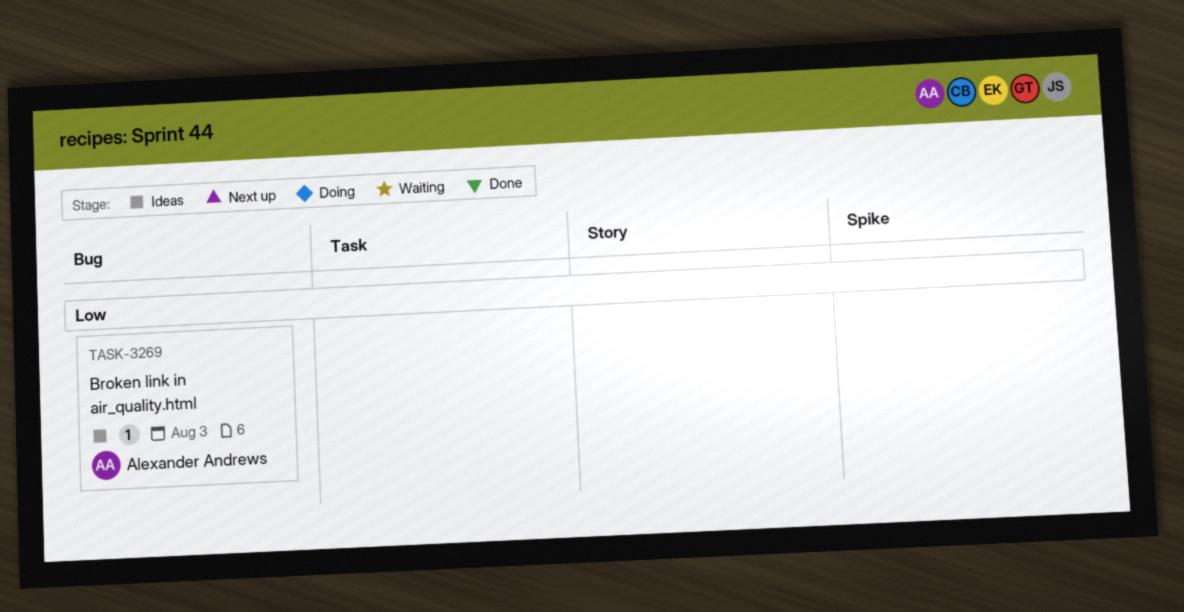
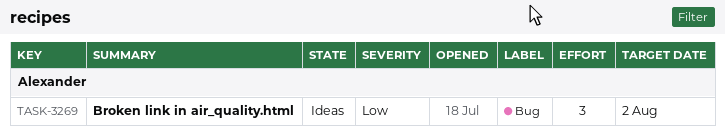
TASK-3269, estimate: 1 -> 3
TASK-3269, due: Aug 3 -> Aug 2

